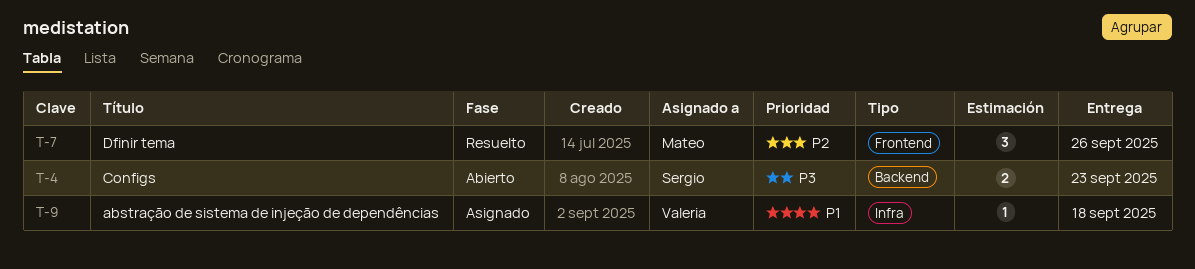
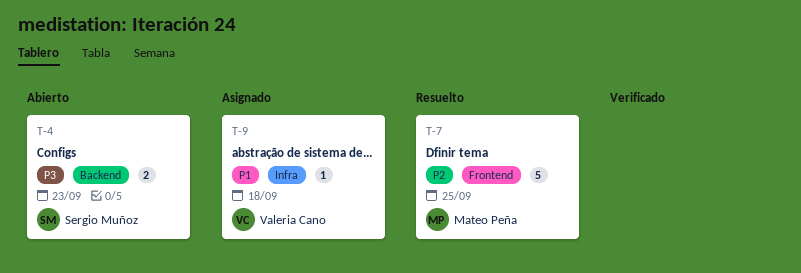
T-7, estimate: 3 -> 5
T-7, due: Sep 26 -> Sep 25

